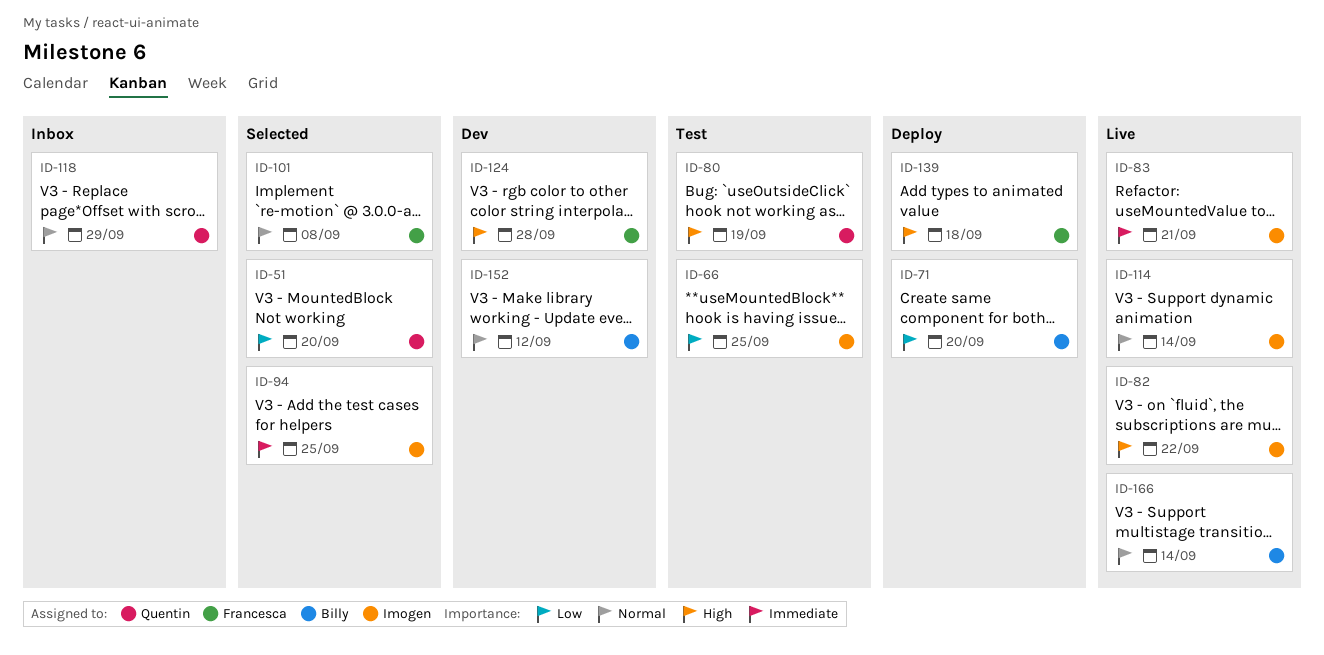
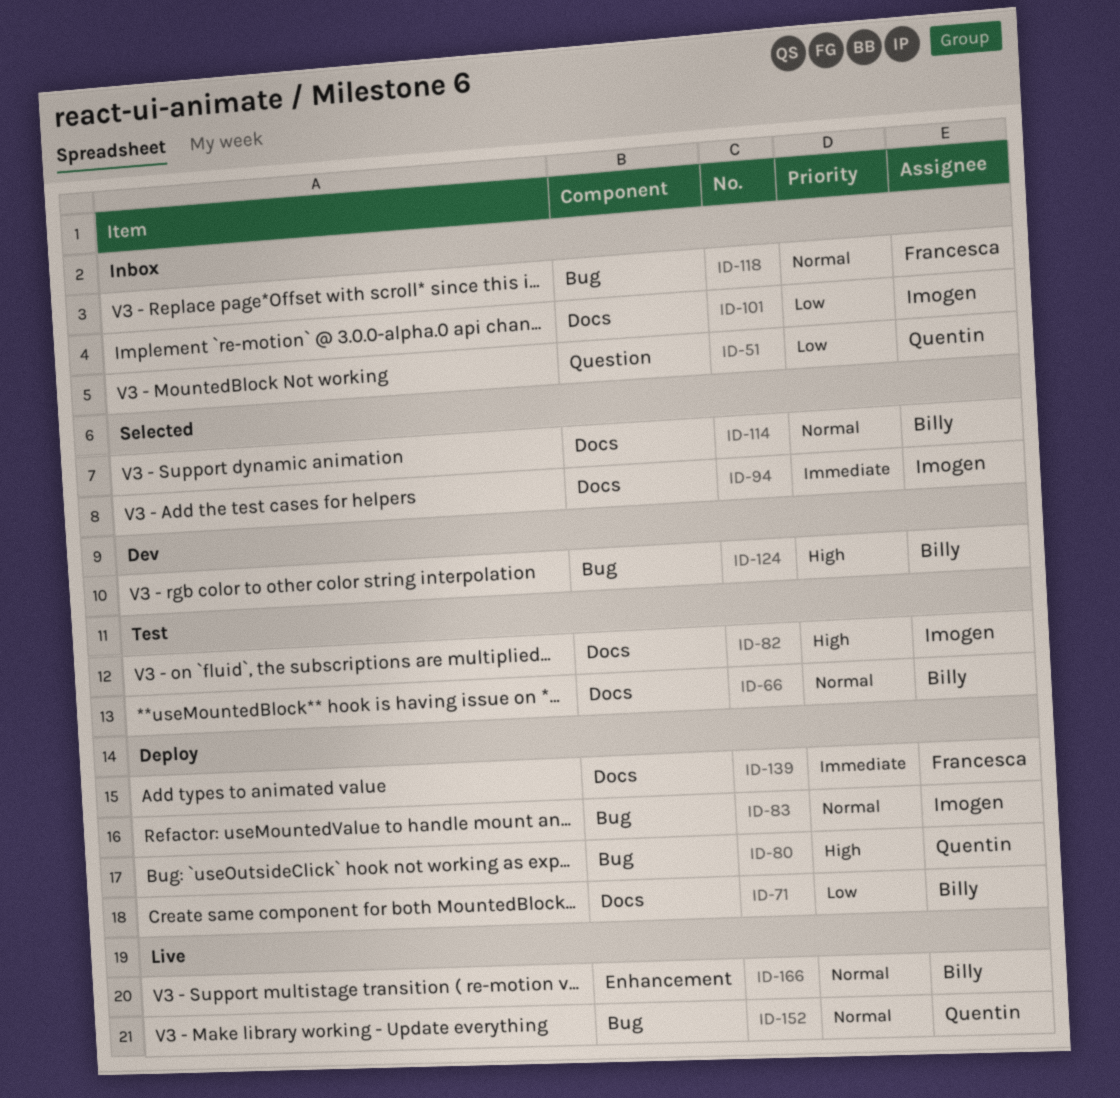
ID-51, status: Selected -> Inbox
ID-66, owner: Imogen -> Billy
ID-66, priority: Low -> Normal
ID-80, status: Test -> Deploy
ID-82, status: Live -> Test
ID-83, status: Live -> Deploy
ID-83, priority: Immediate -> Normal
ID-101, status: Selected -> Inbox
ID-101, owner: Francesca -> Imogen
ID-101, priority: Normal -> Low
ID-114, status: Live -> Selected
ID-114, owner: Imogen -> Billy
ID-118, owner: Quentin -> Francesca
ID-124, owner: Francesca -> Billy
ID-139, priority: High -> Immediate
ID-152, status: Dev -> Live
ID-152, owner: Billy -> Quentin

